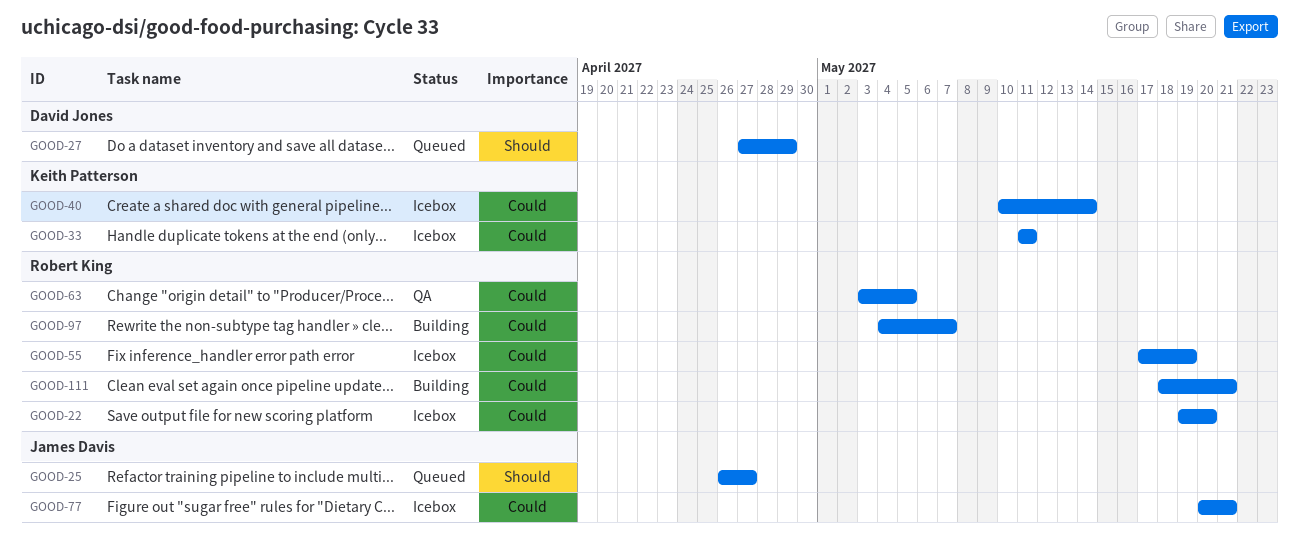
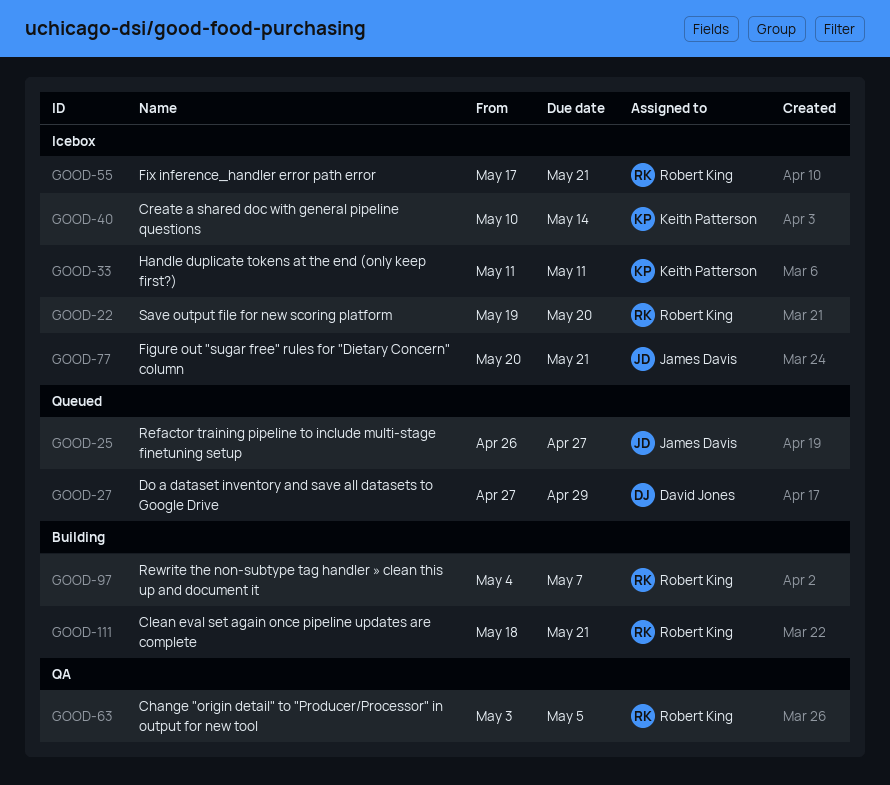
GOOD-55, due: May 19 -> May 21

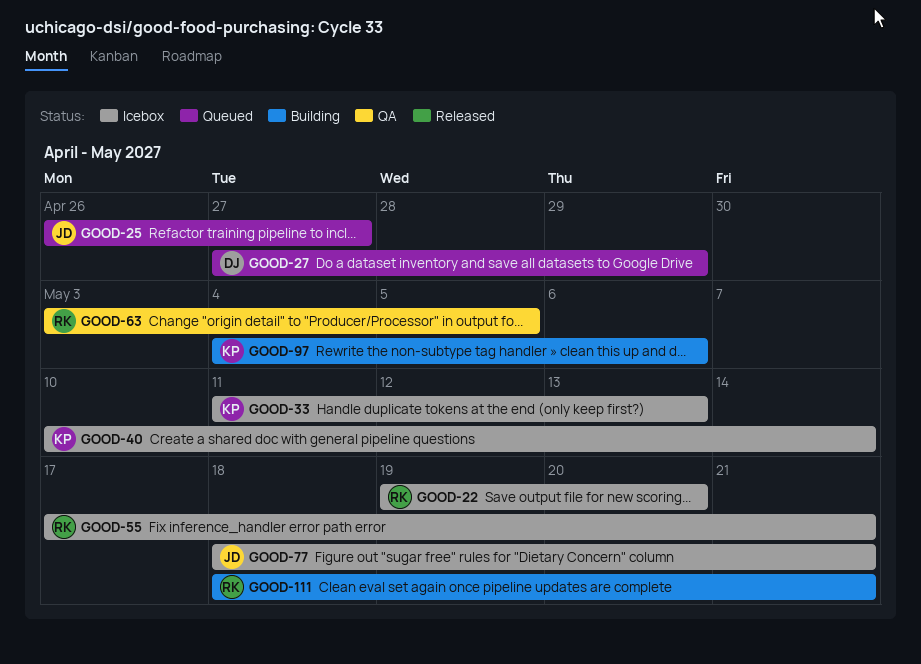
GOOD-33, due: May 11 -> May 13
GOOD-77, start: May 20 -> May 18
GOOD-97, owner: Robert King -> Keith Patterson
GOOD-97, due: May 7 -> May 6

